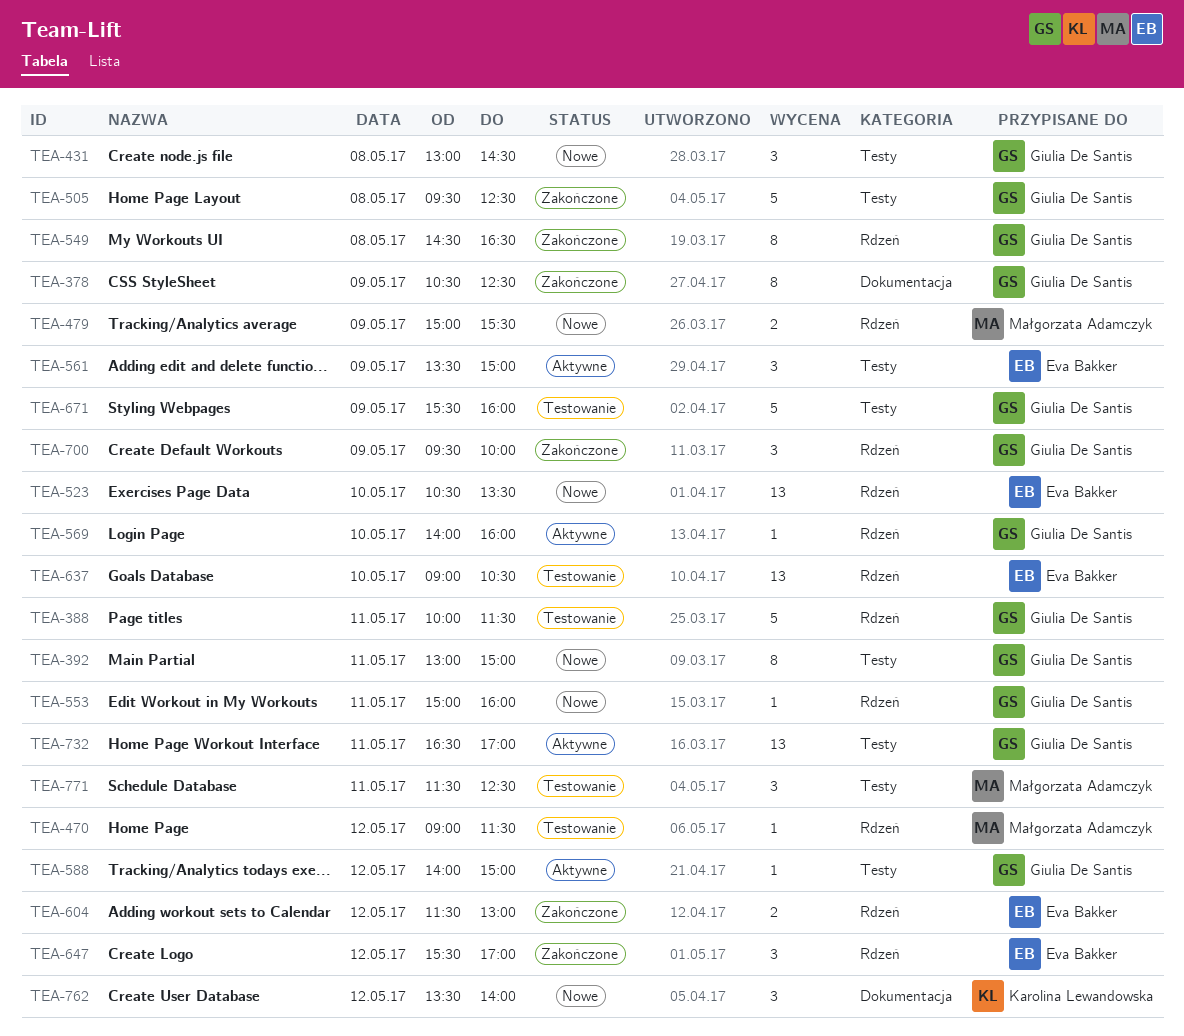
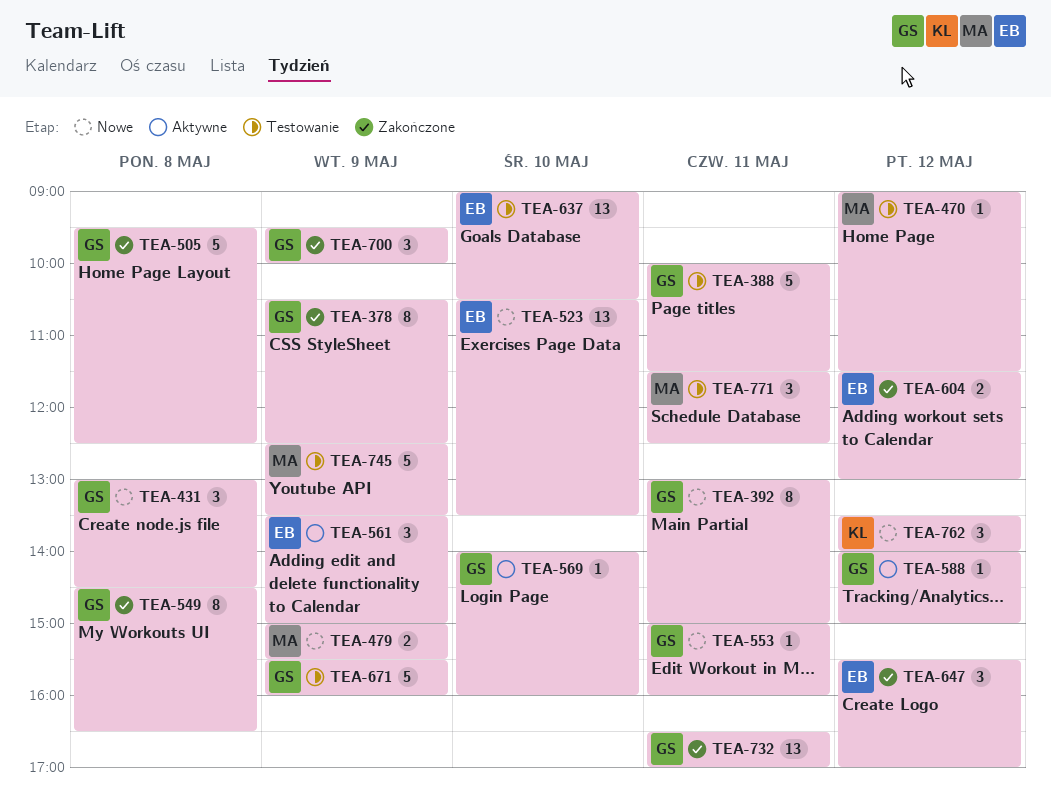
TEA-732, status: Aktywne -> Zakończone
TEA-745: none -> present

